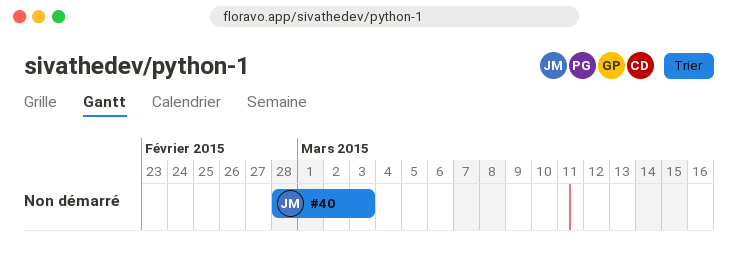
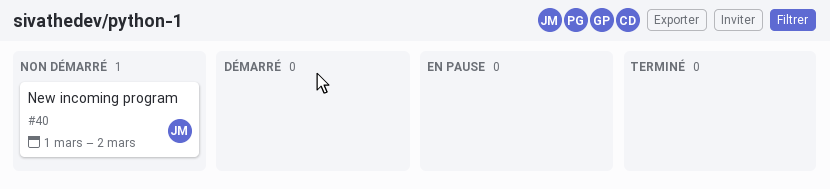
#40, start: Feb 28 -> Mar 1
#40, due: Mar 3 -> Mar 2

